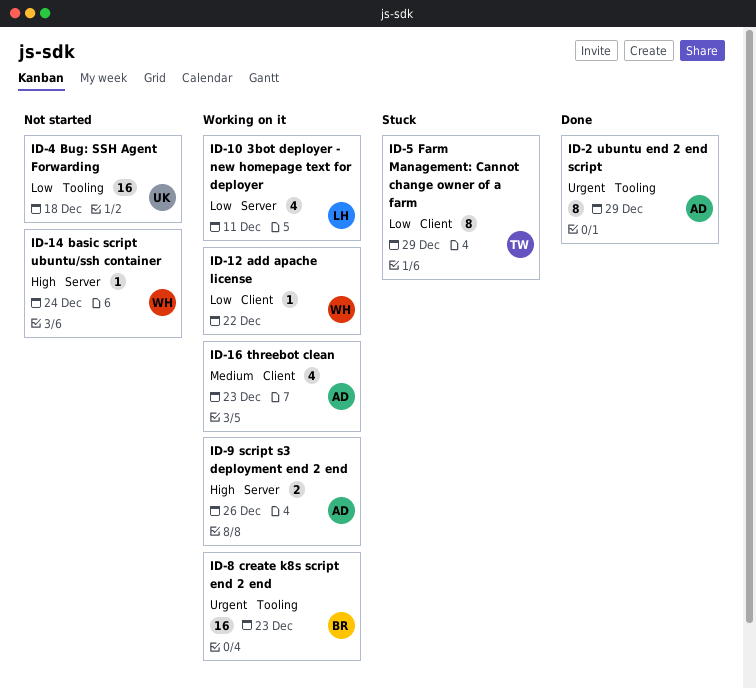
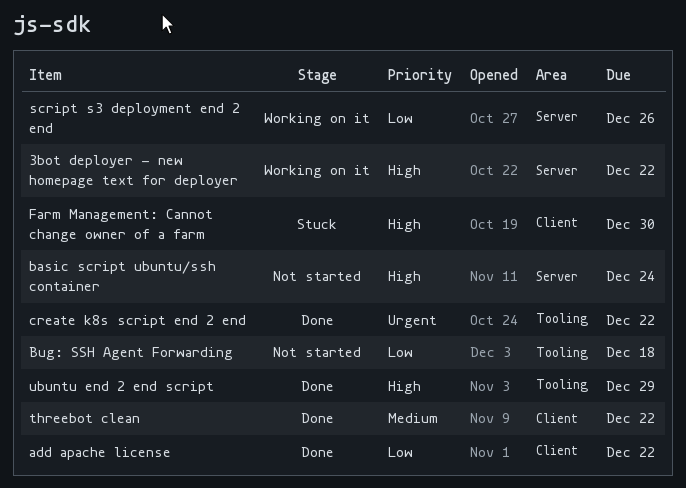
3bot deployer - new homepage text for deployer, priority: Low -> High
3bot deployer - new homepage text for deployer, due: Dec 11 -> Dec 22
add apache license, status: Working on it -> Done
create k8s script end 2 end, status: Working on it -> Done
create k8s script end 2 end, due: Dec 23 -> Dec 22
Farm Management: Cannot change owner of a farm, priority: Low -> High
Farm Management: Cannot change owner of a farm, due: Dec 29 -> Dec 30
script s3 deployment end 2 end, priority: High -> Low
threebot clean, status: Working on it -> Done
threebot clean, due: Dec 23 -> Dec 22
ubuntu end 2 end script, priority: Urgent -> High

